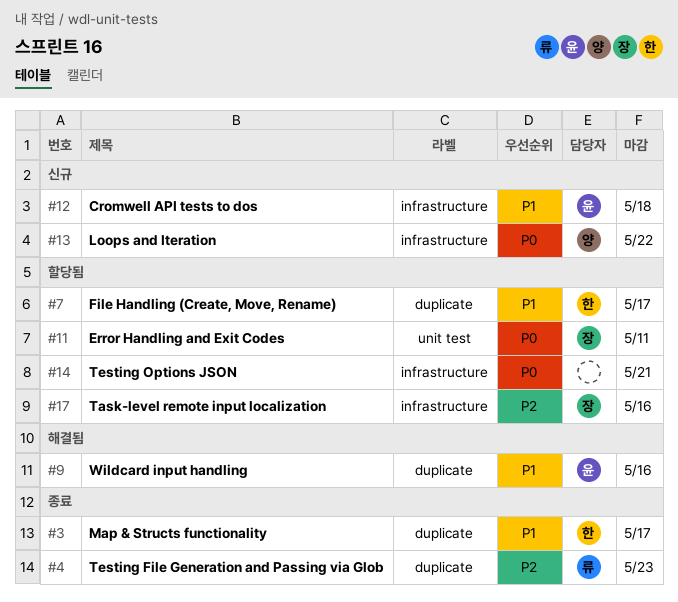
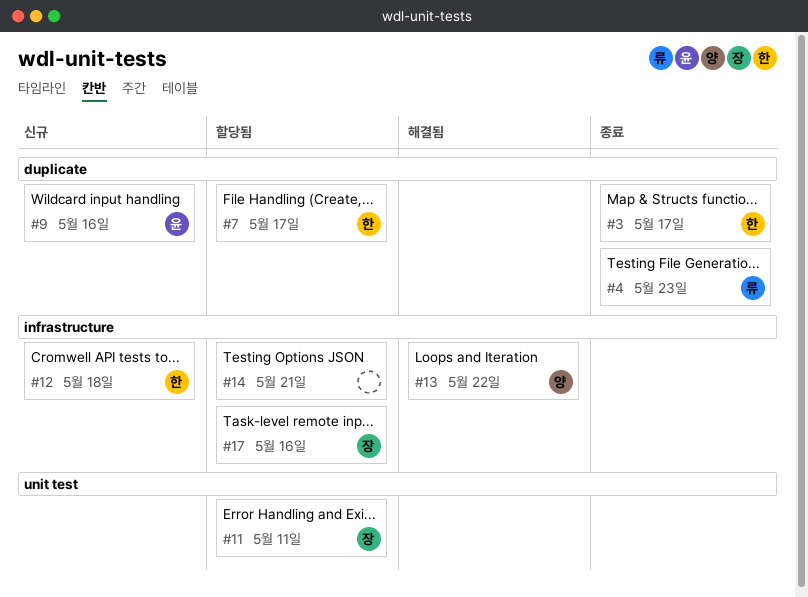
#9, status: 해결됨 -> 신규
#12, owner: 윤 -> 한
#13, status: 신규 -> 해결됨

